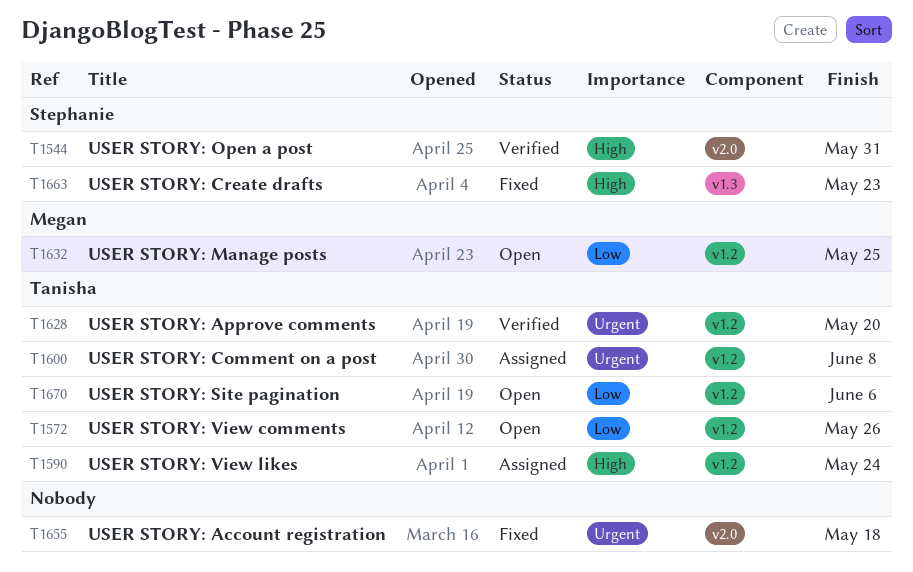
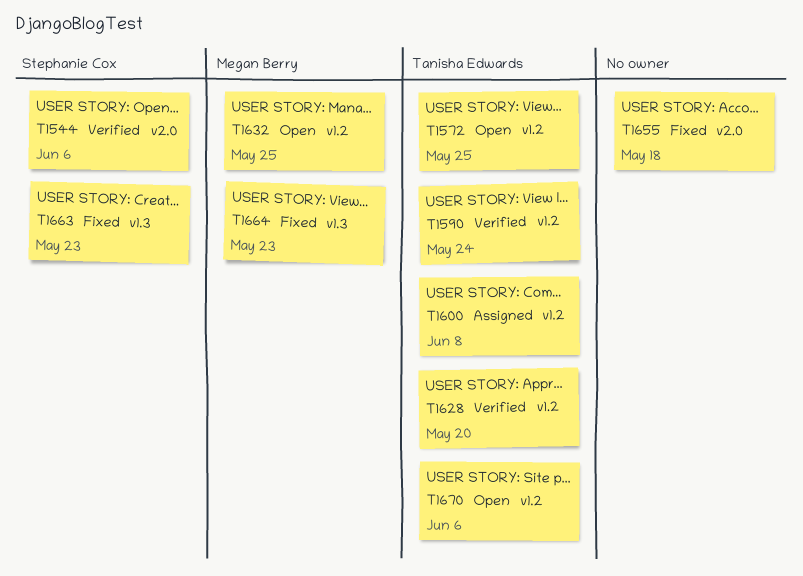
T1544, due: May 31 -> Jun 6
T1572, due: May 26 -> May 25
T1590, status: Assigned -> Verified
T1664: none -> present

